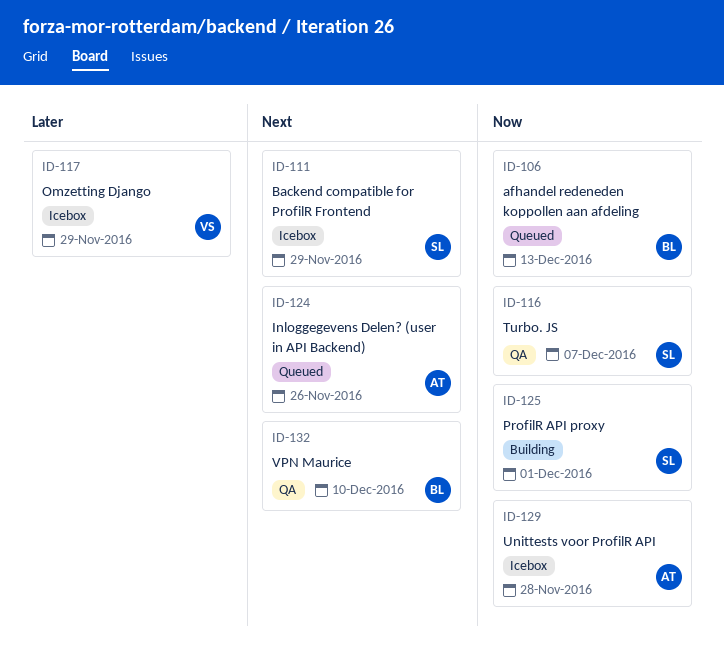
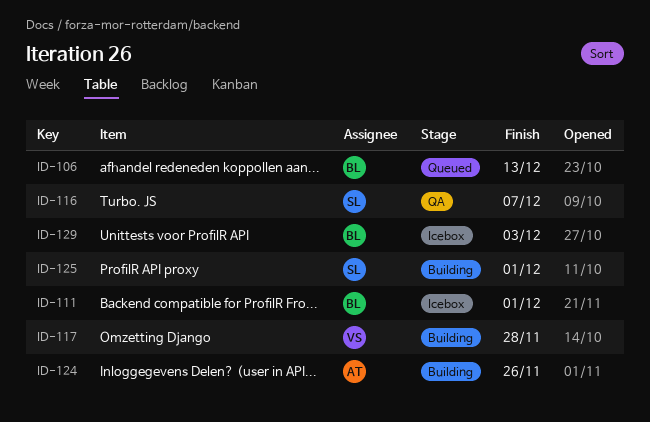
ID-111, owner: SL -> BL
ID-111, due: Nov 29 -> Dec 1
ID-117, status: Icebox -> Building
ID-117, due: Nov 29 -> Nov 28
ID-124, status: Queued -> Building
ID-129, owner: AT -> BL
ID-129, due: Nov 28 -> Dec 3
ID-132: present -> none

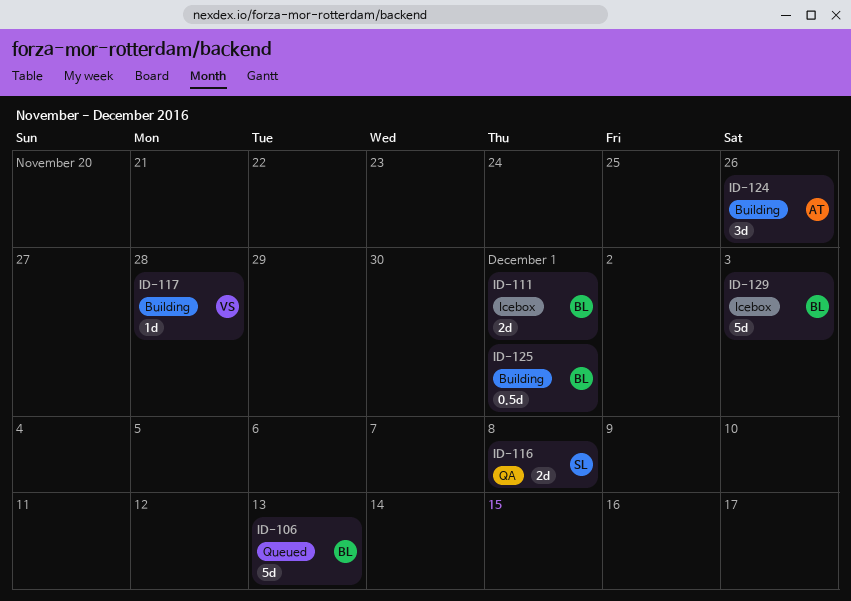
ID-116, due: Dec 7 -> Dec 8
ID-125, owner: SL -> BL

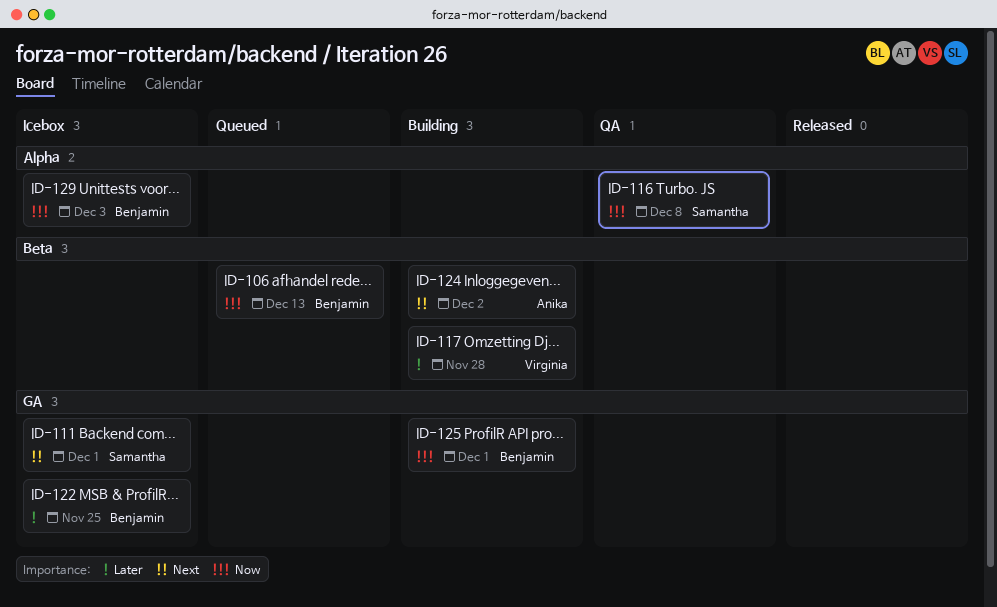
ID-111, owner: Benjamin -> Samantha
ID-122: none -> present
ID-124, due: Nov 26 -> Dec 2

